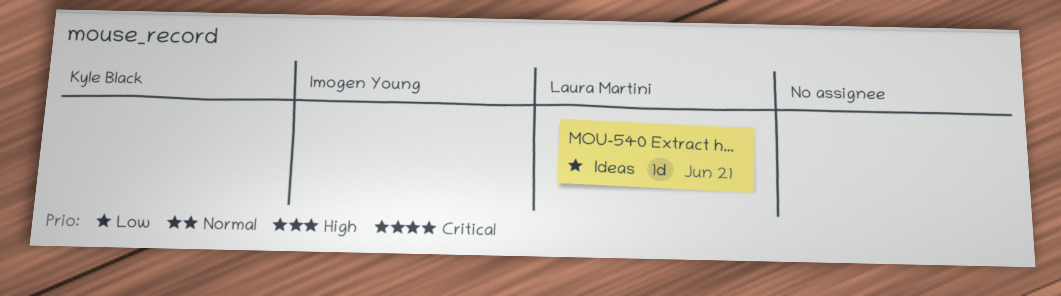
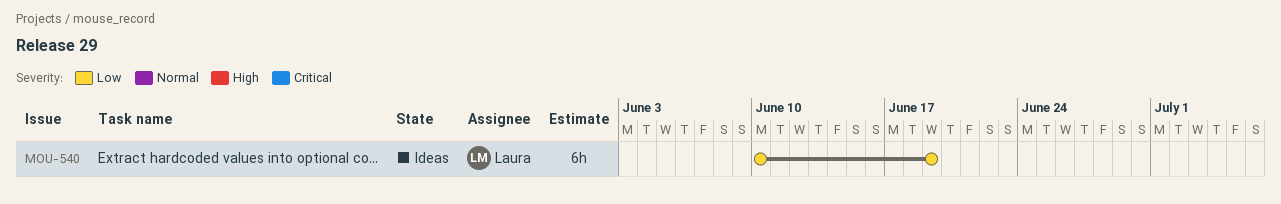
MOU-540, estimate: 1d -> 6h
MOU-540, due: Jun 21 -> Jun 19

